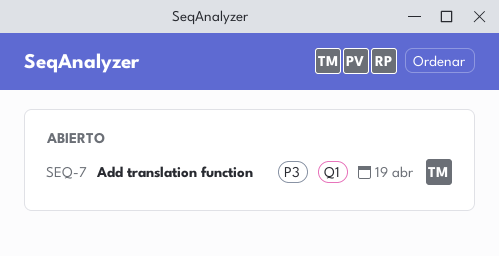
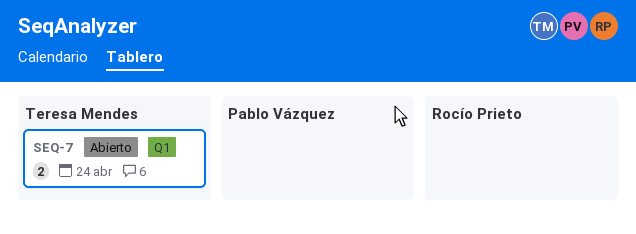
SEQ-7, due: Apr 19 -> Apr 24

